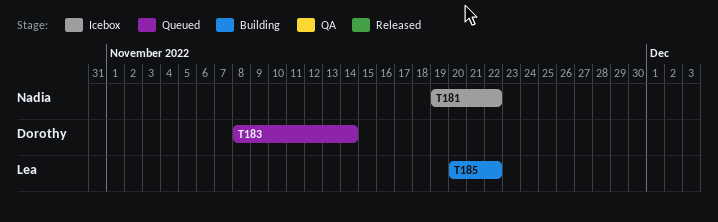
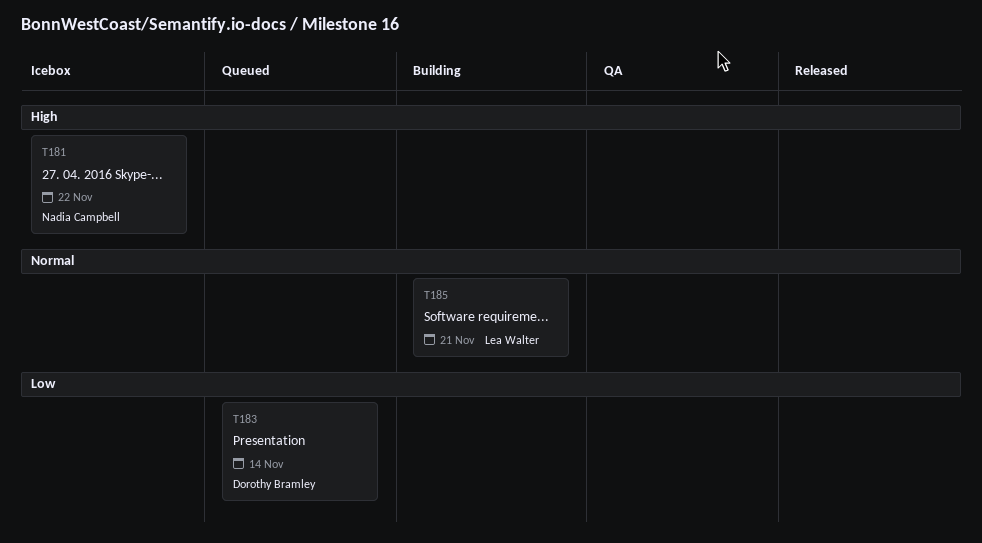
T185, due: Nov 22 -> Nov 21

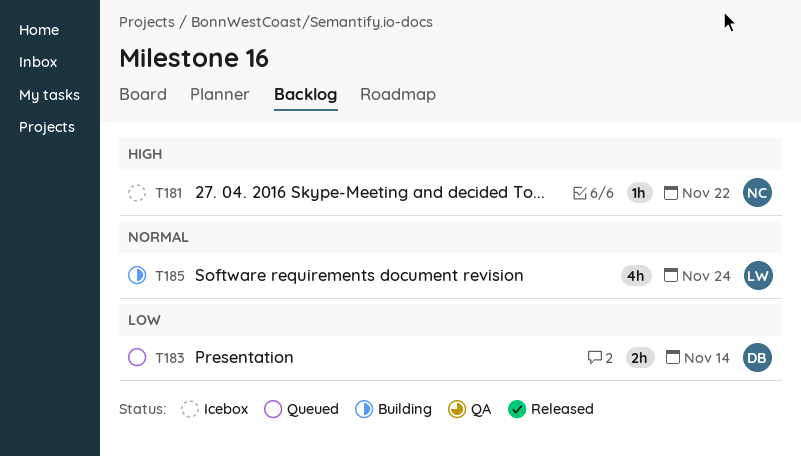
T185, due: Nov 21 -> Nov 24

